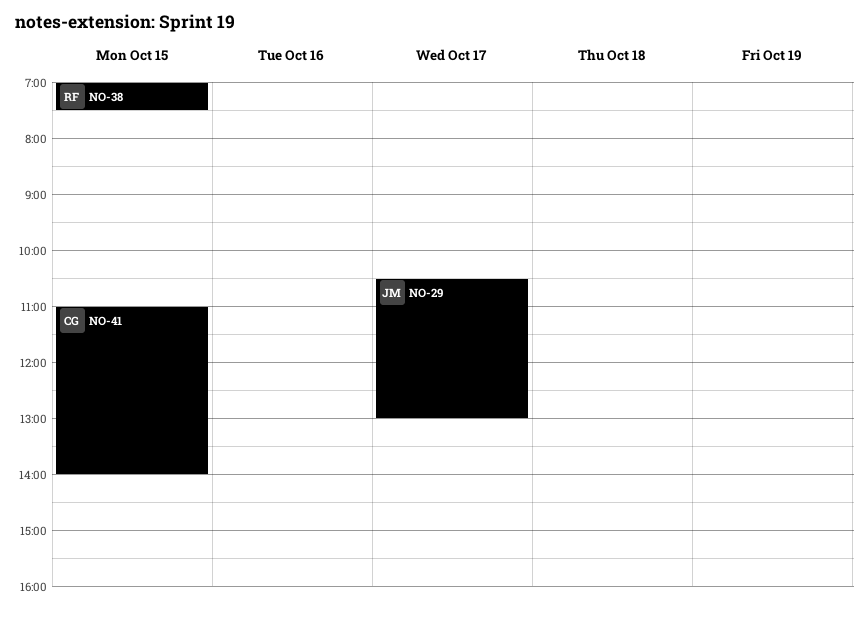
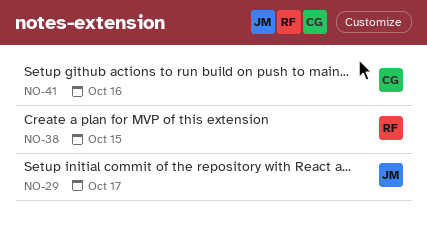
NO-41, day: Oct 15 -> Oct 16

